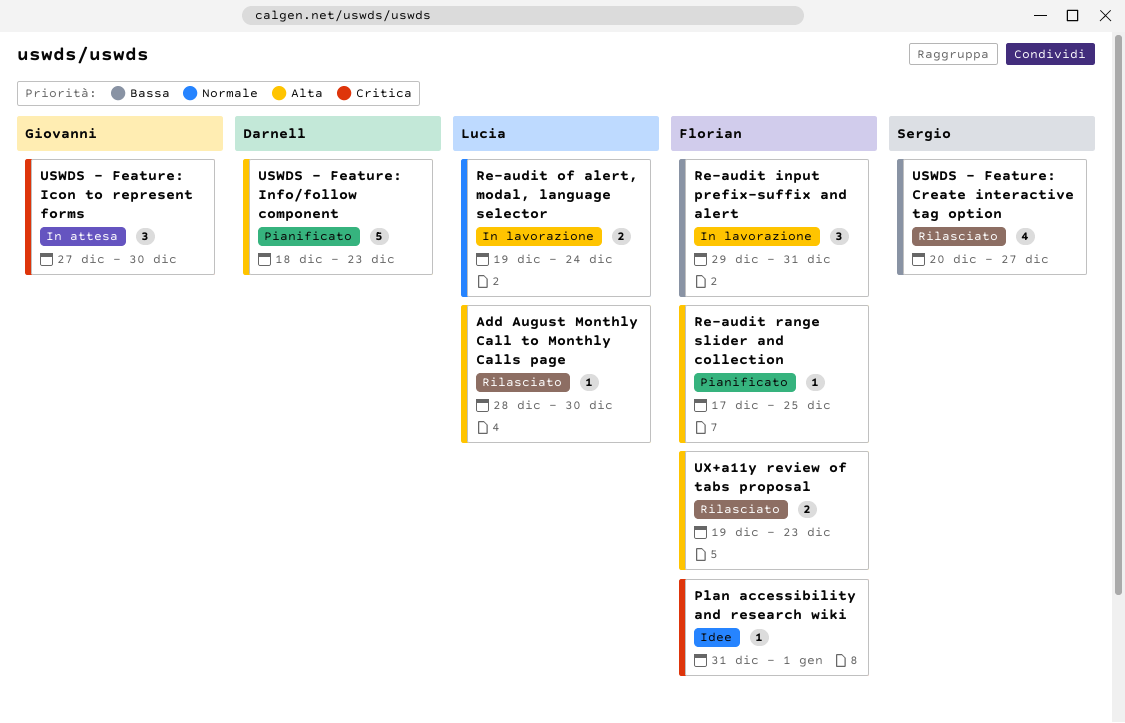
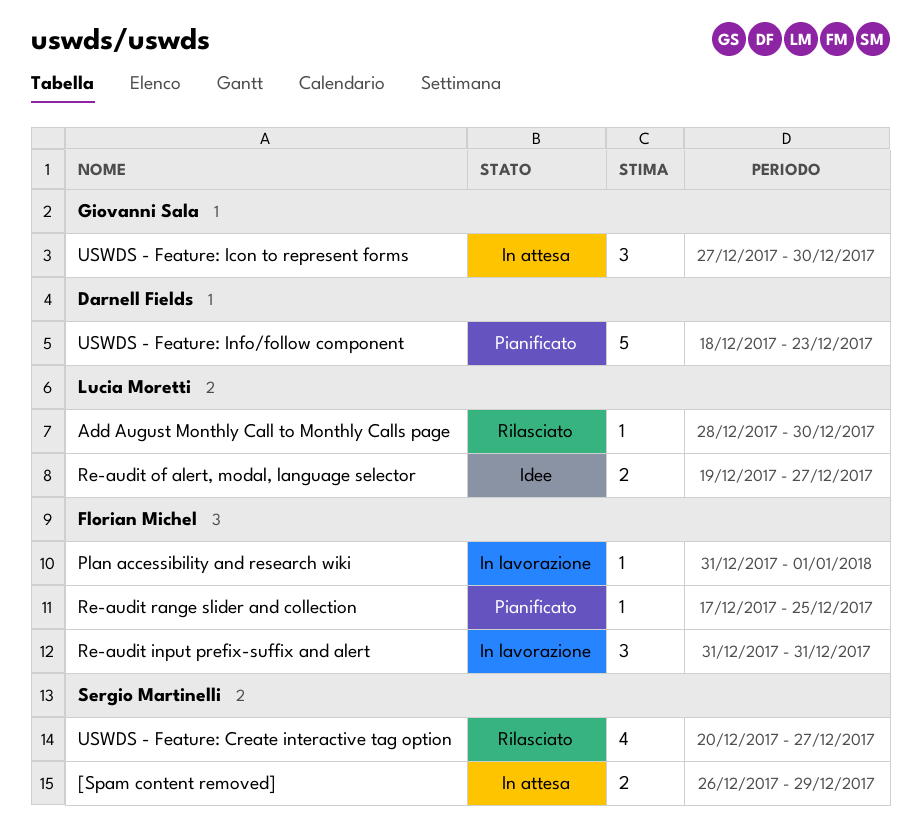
[Spam content removed]: none -> present
Plan accessibility and research wiki, status: Idee -> In lavorazione
Re-audit input prefix-suffix and alert, start: Dec 29 -> Dec 31
Re-audit of alert, modal, language selector, status: In lavorazione -> Idee
Re-audit of alert, modal, language selector, due: Dec 24 -> Dec 27
UX+a11y review of tabs proposal: present -> none

